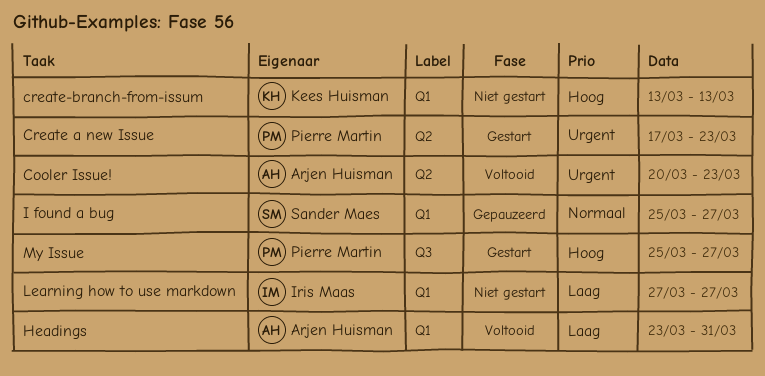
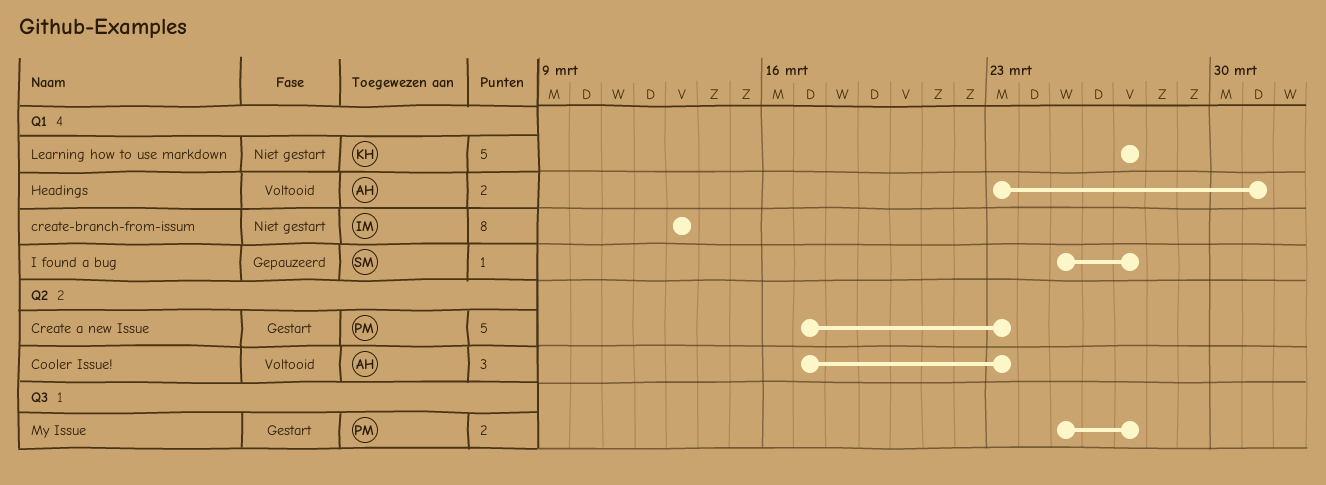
Cooler Issue!, start: Mar 20 -> Mar 17
create-branch-from-issum, owner: Kees Huisman -> Iris Maas
Learning how to use markdown, owner: Iris Maas -> Kees Huisman

